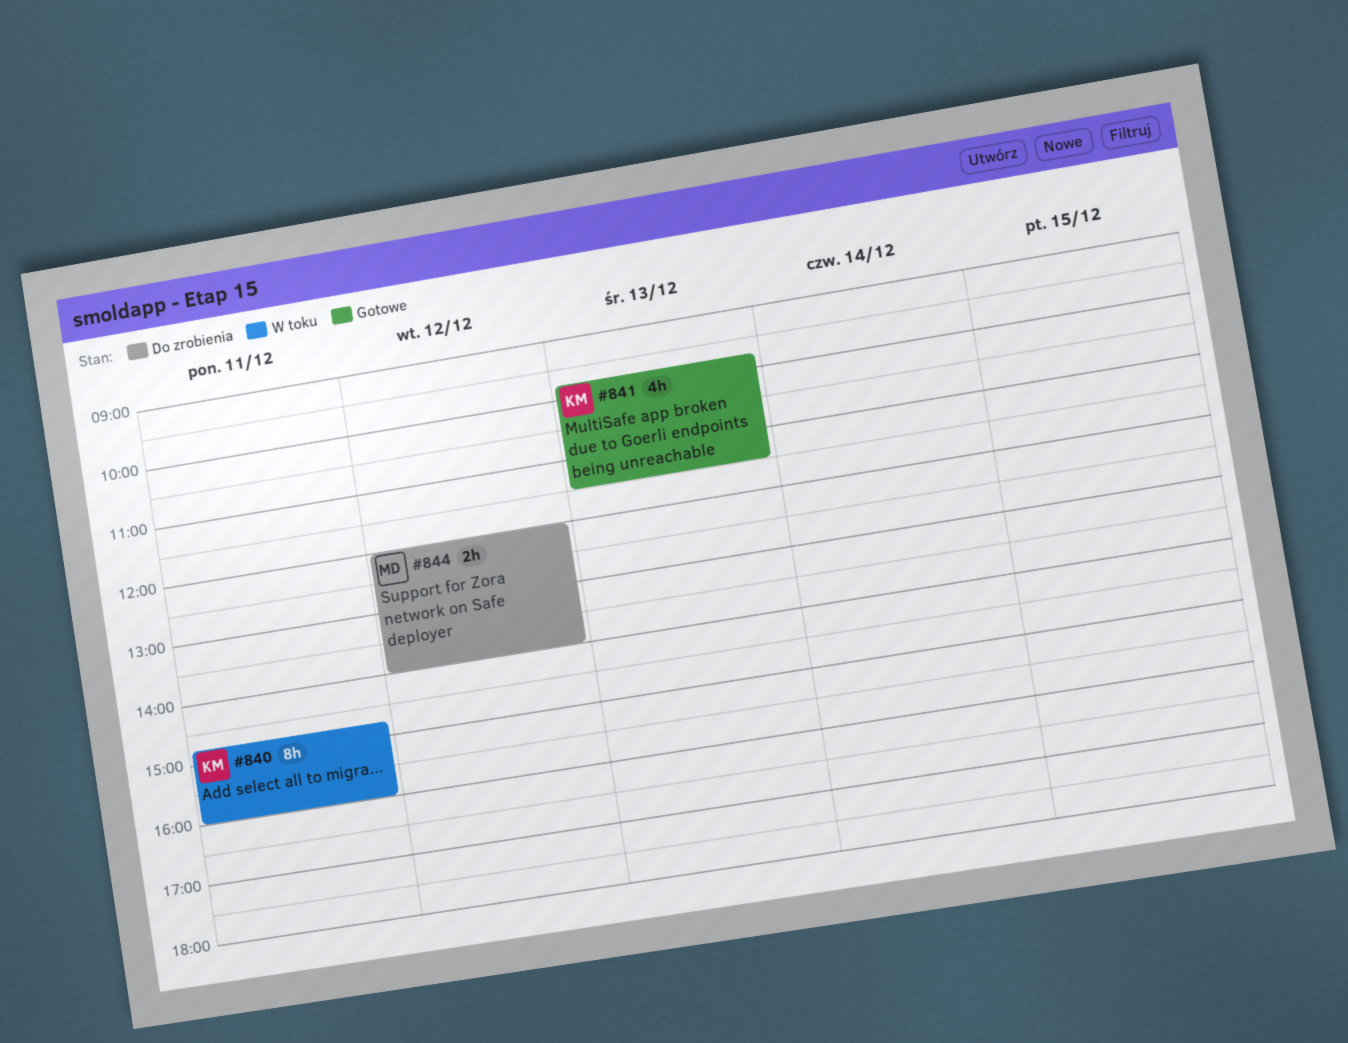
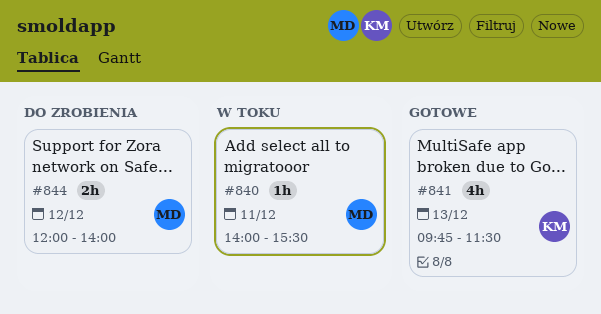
#840, owner: KM -> MD
#840, estimate: 8h -> 1h
#840, begins: 14:45 -> 14:00
#840, ends: 16:00 -> 15:30

